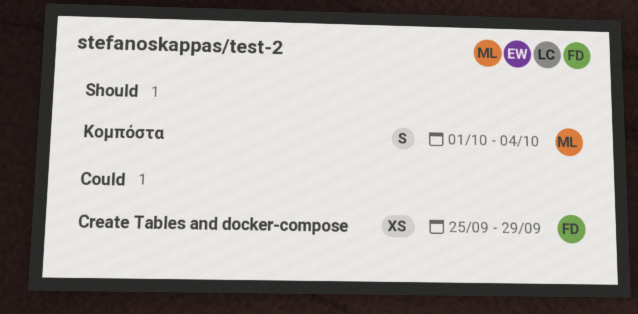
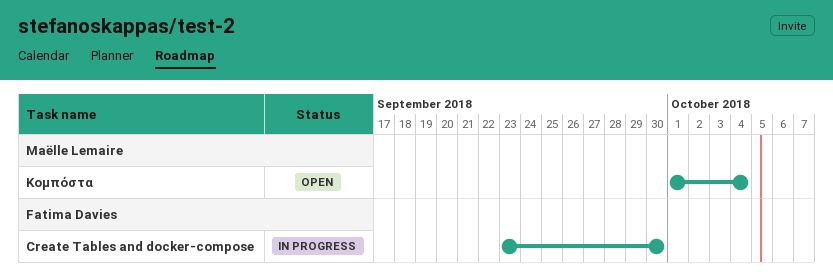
Create Tables and docker-compose, start: Sep 25 -> Sep 23
Create Tables and docker-compose, due: Sep 29 -> Sep 30

